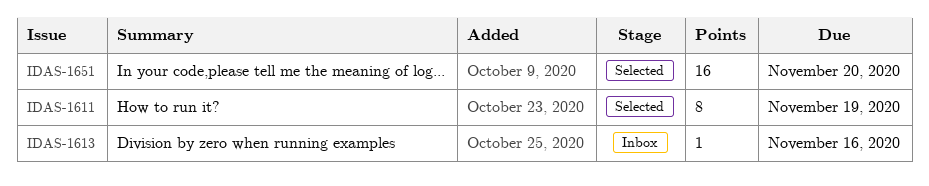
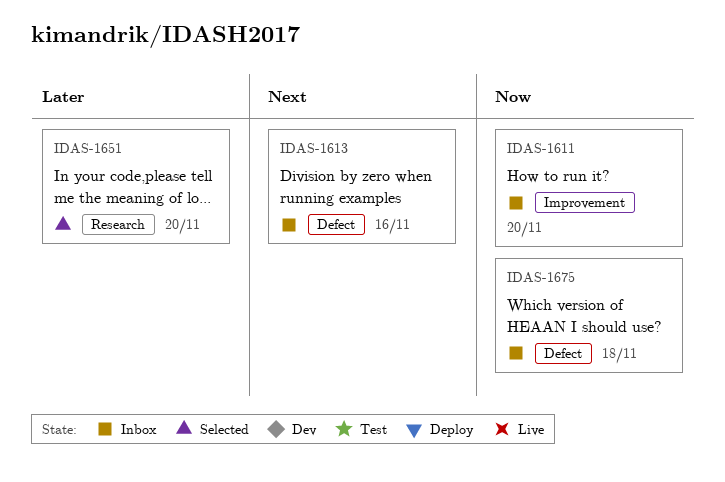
IDAS-1611, status: Selected -> Inbox
IDAS-1611, due: Nov 19 -> Nov 20
IDAS-1675: none -> present

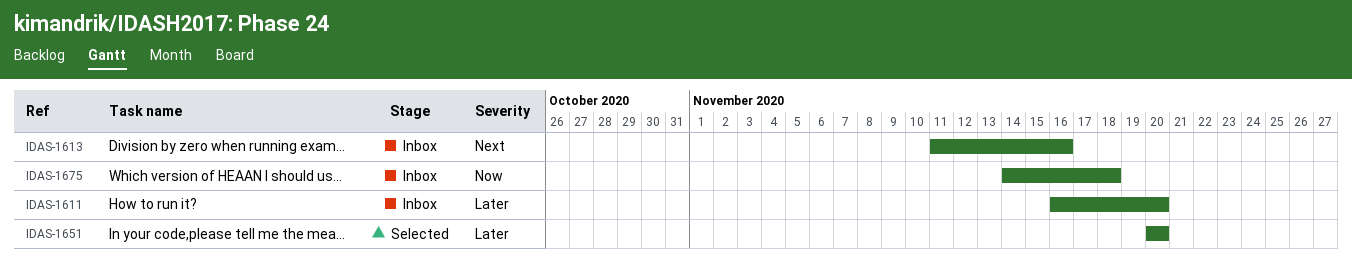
IDAS-1611, priority: Now -> Later

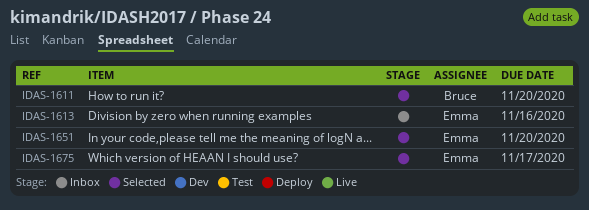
IDAS-1611, status: Inbox -> Selected
IDAS-1675, status: Inbox -> Selected
IDAS-1675, due: Nov 18 -> Nov 17

